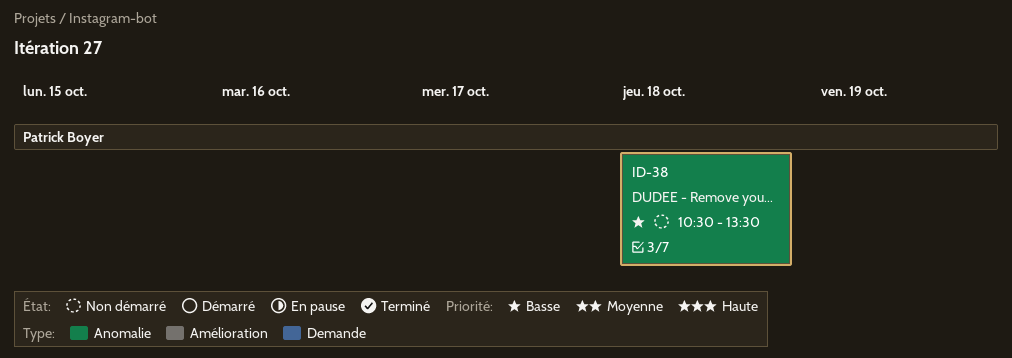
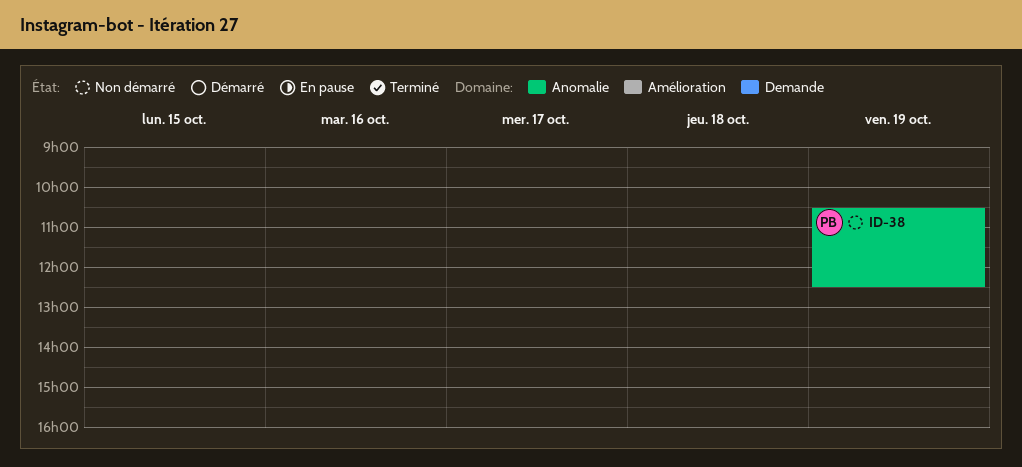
ID-38, day: Oct 18 -> Oct 19
ID-38, ends: 13:30 -> 12:30

